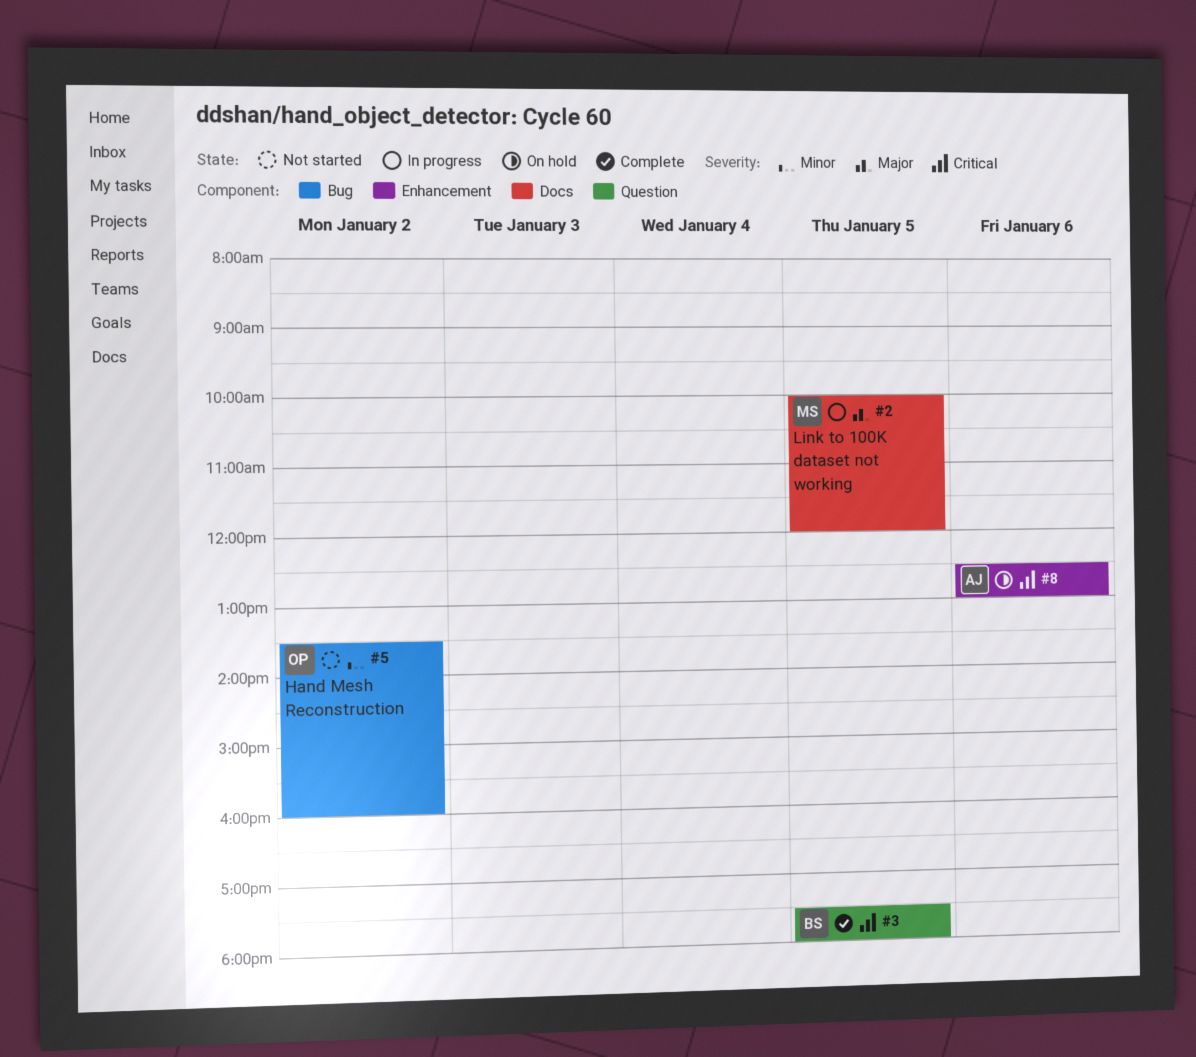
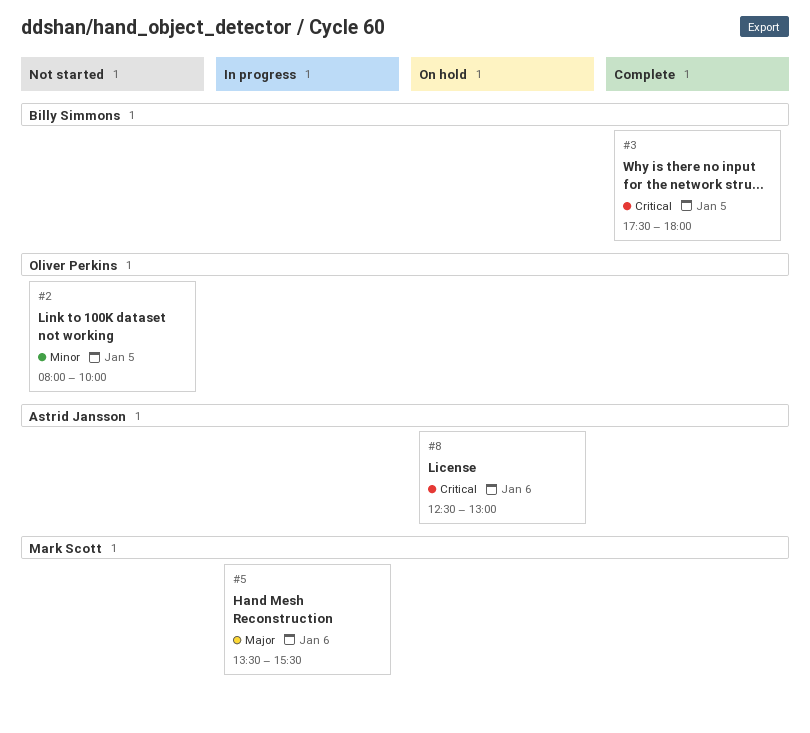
#2, status: In progress -> Not started
#2, owner: Mark Scott -> Oliver Perkins
#2, priority: Major -> Minor
#2, begins: 10:00 -> 08:00
#2, ends: 12:00 -> 10:00
#5, status: Not started -> In progress
#5, owner: Oliver Perkins -> Mark Scott
#5, priority: Minor -> Major
#5, day: Jan 2 -> Jan 6
#5, ends: 16:00 -> 15:30

